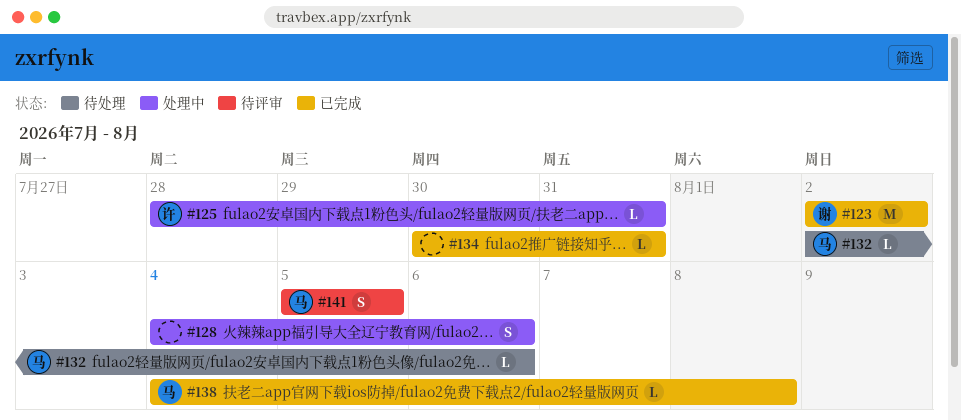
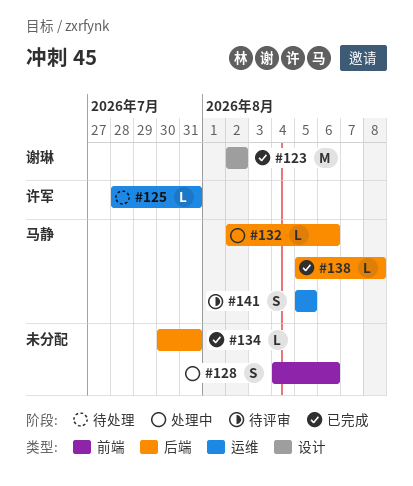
#125, status: 处理中 -> 待处理
#132, status: 待处理 -> 处理中
#138, start: Aug 4 -> Aug 5

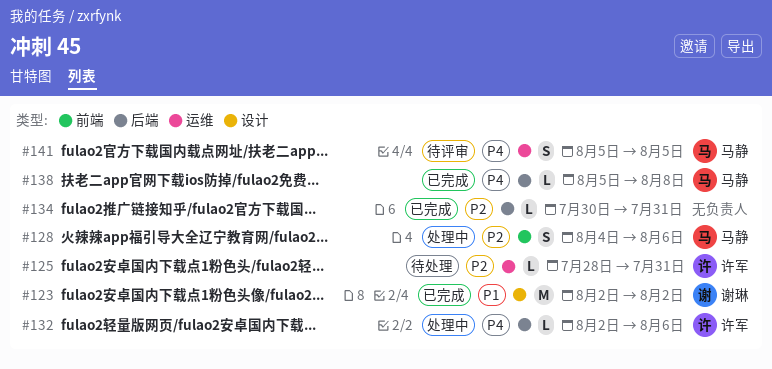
#128, owner: none -> 马静
#132, owner: 马静 -> 许军

